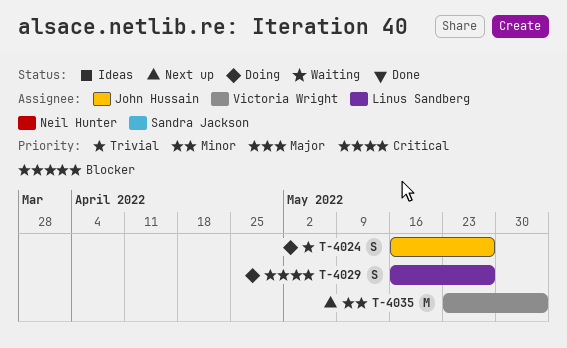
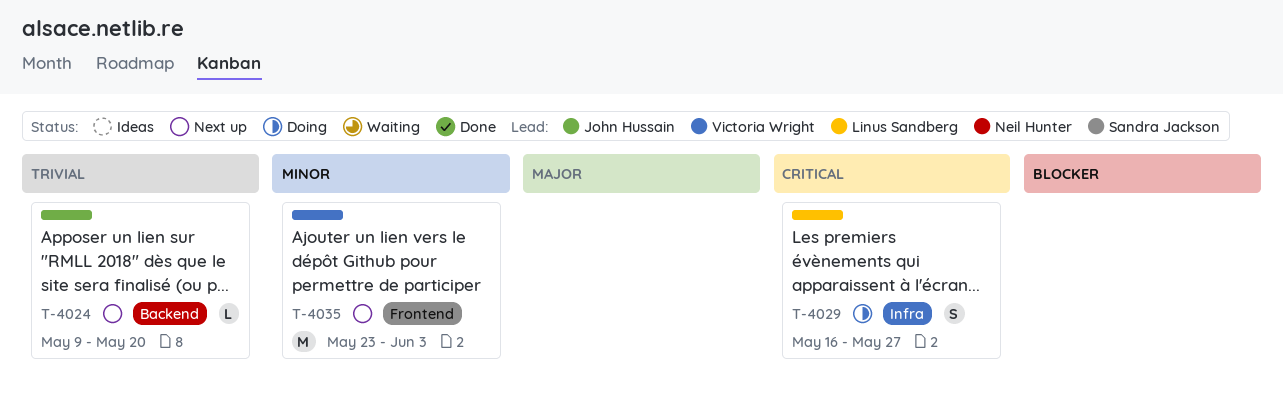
T-4024, status: Doing -> Next up
T-4024, estimate: S -> L
T-4024, start: May 16 -> May 9
T-4024, due: May 27 -> May 20

